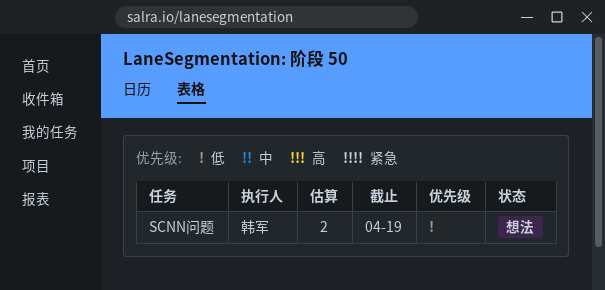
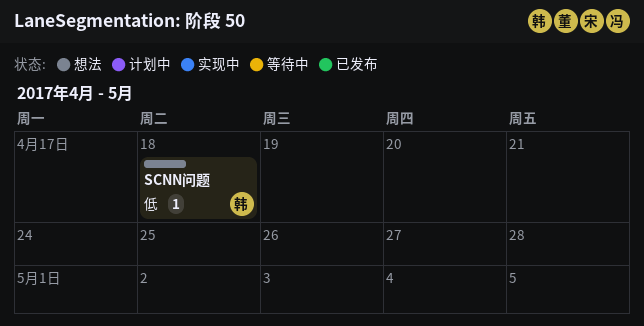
SCNN问题, estimate: 2 -> 1
SCNN问题, due: Apr 19 -> Apr 18

